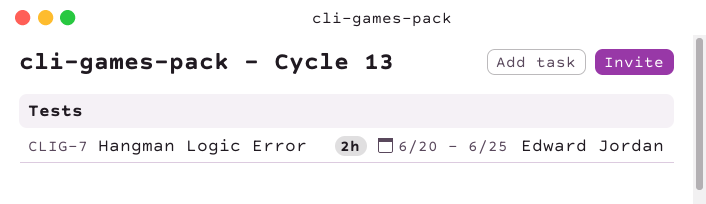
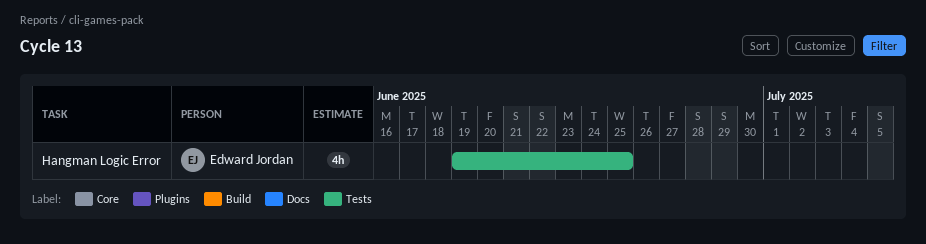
Hangman Logic Error, estimate: 2h -> 4h
Hangman Logic Error, start: Jun 20 -> Jun 19

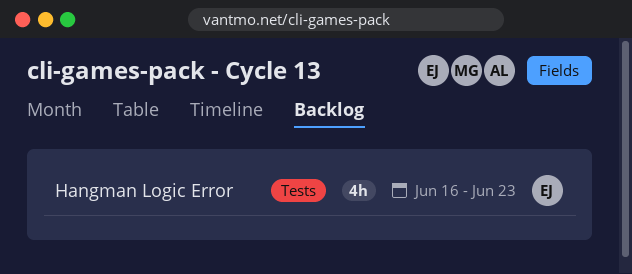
Hangman Logic Error, start: Jun 19 -> Jun 16
Hangman Logic Error, due: Jun 25 -> Jun 23

